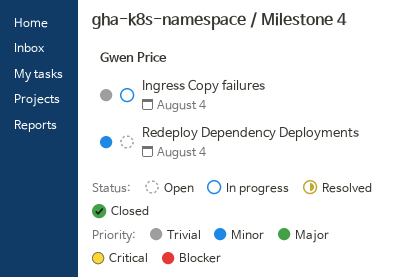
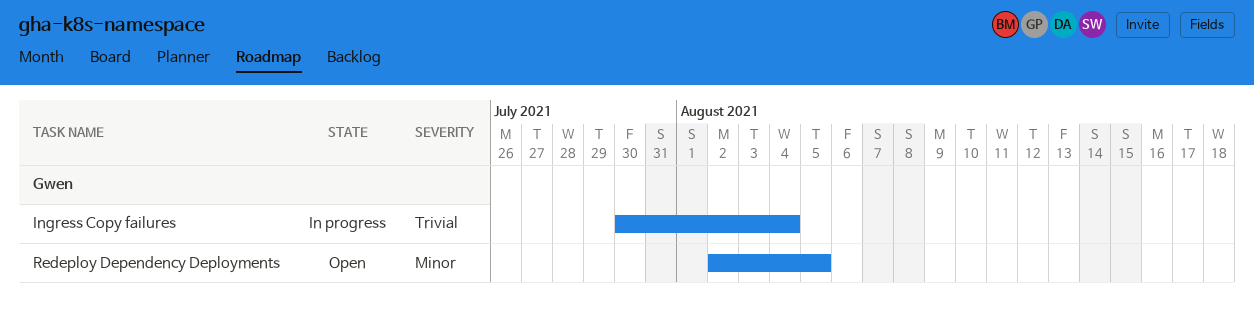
Redeploy Dependency Deployments, due: Aug 4 -> Aug 5

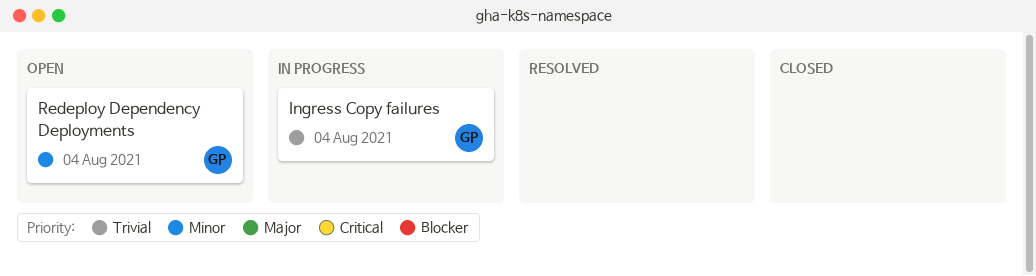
Redeploy Dependency Deployments, due: Aug 5 -> Aug 4

